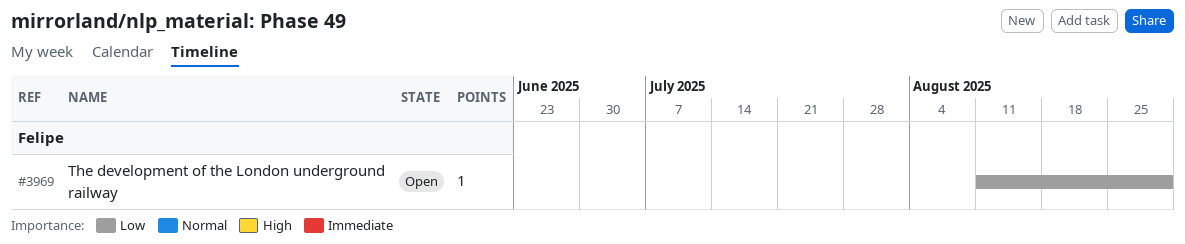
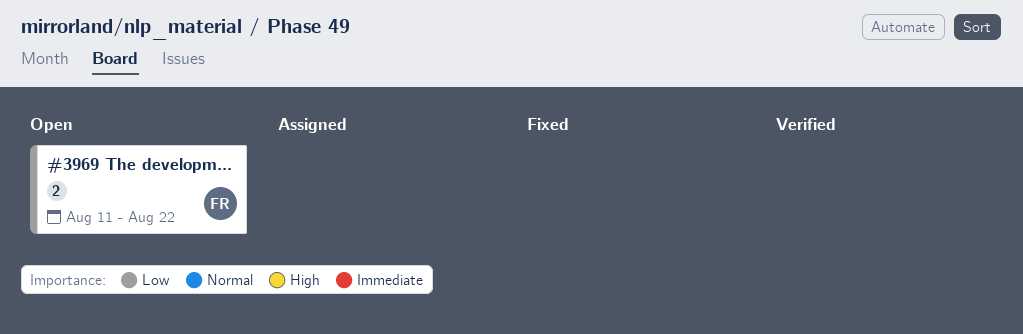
#3969, estimate: 1 -> 2
#3969, due: Aug 29 -> Aug 22

